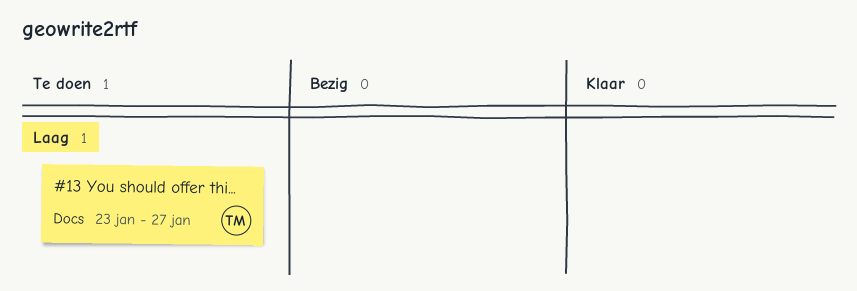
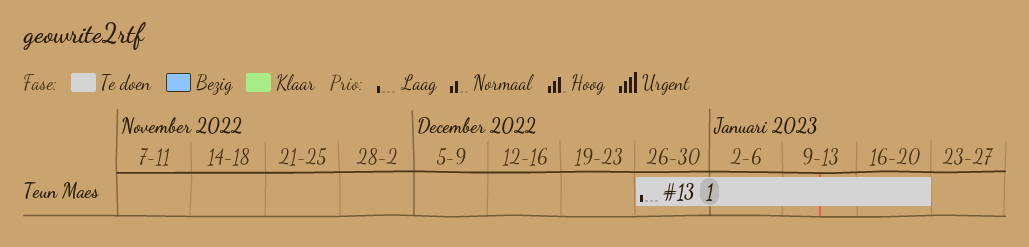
#13, start: Jan 23 -> Dec 26
#13, due: Jan 27 -> Jan 20

